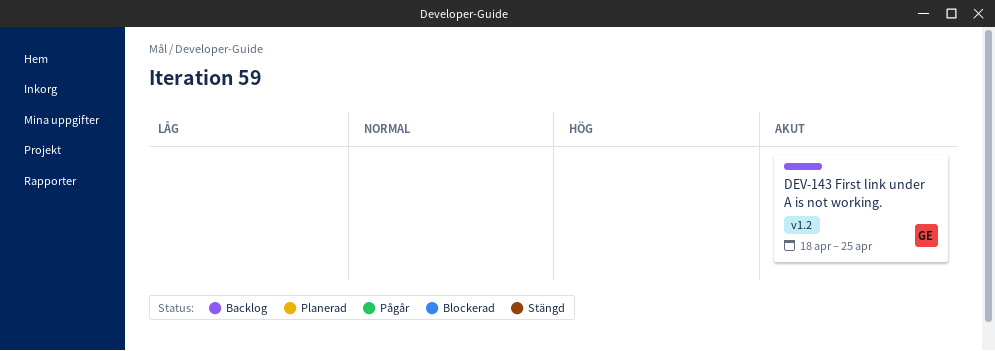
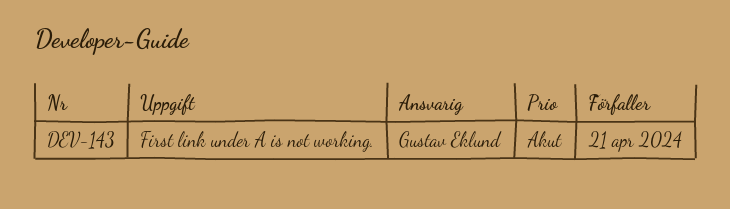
DEV-143, due: Apr 25 -> Apr 21

